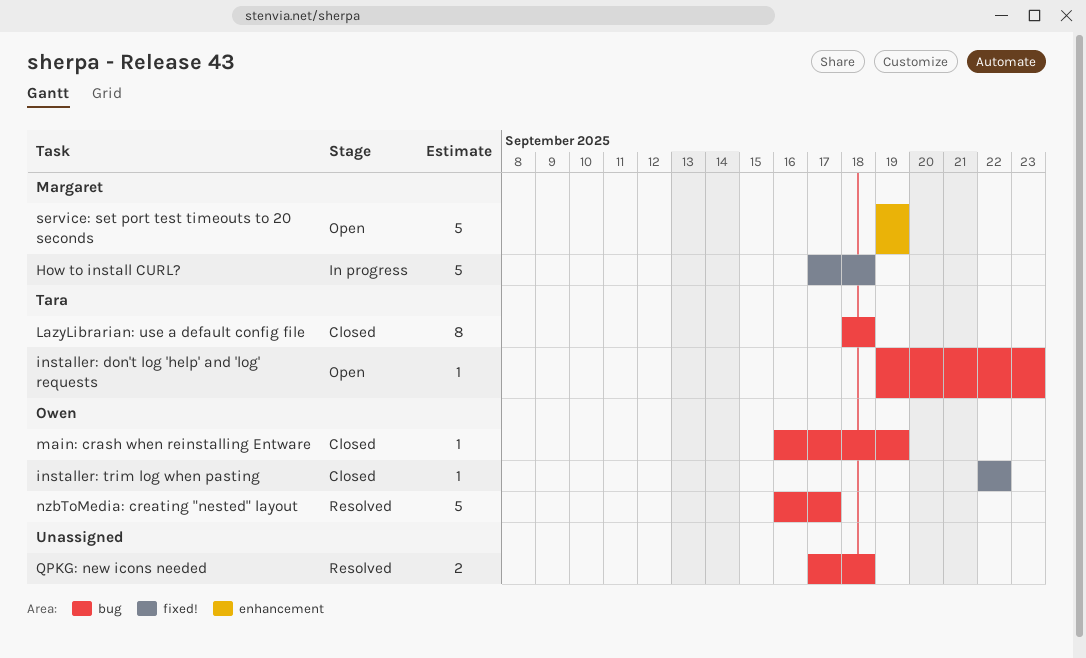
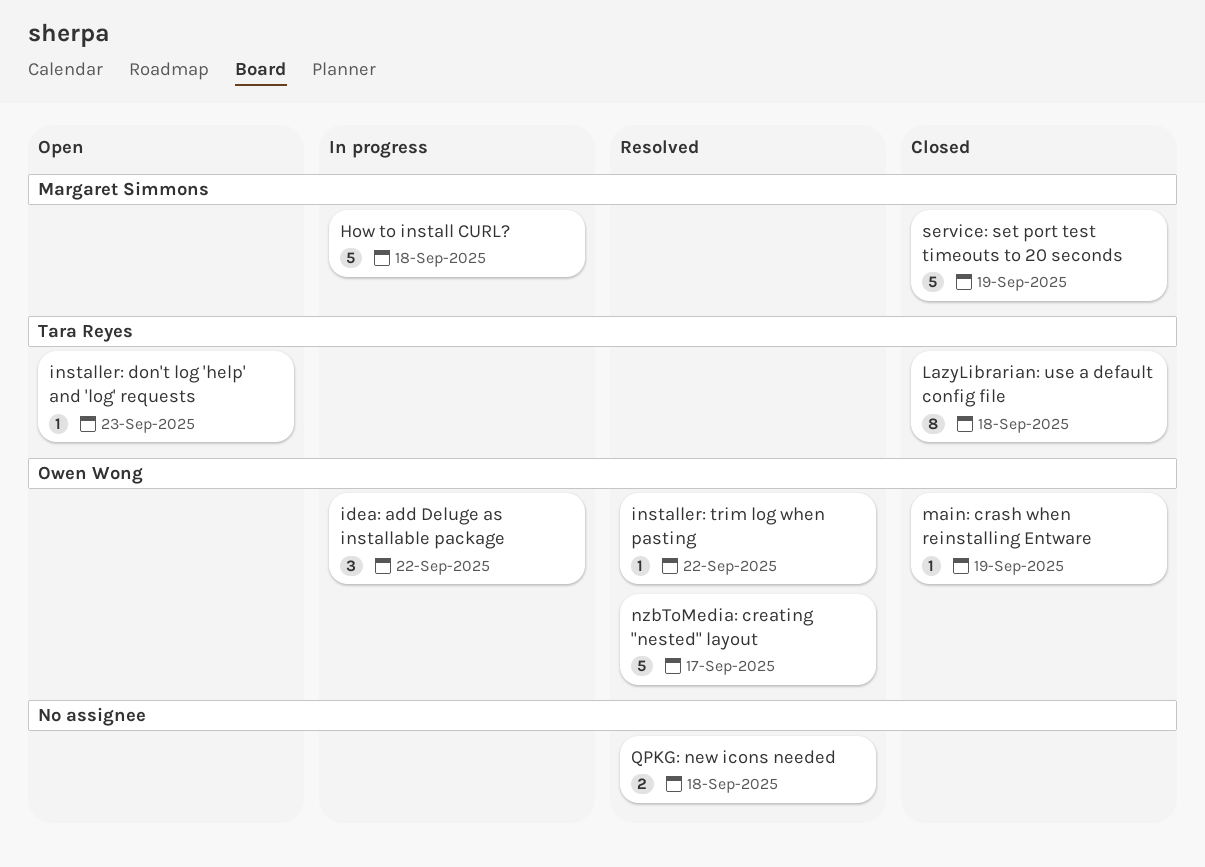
idea: add Deluge as installable package: none -> present
installer: trim log when pasting, status: Closed -> Resolved
service: set port test timeouts to 20 seconds, status: Open -> Closed

